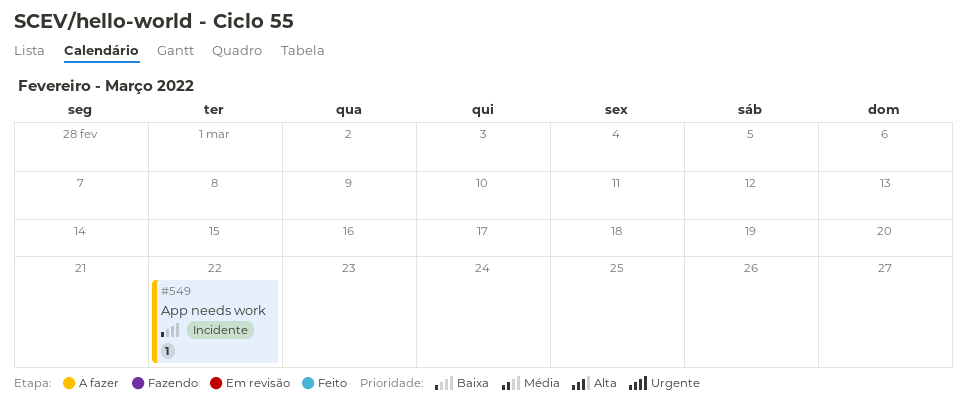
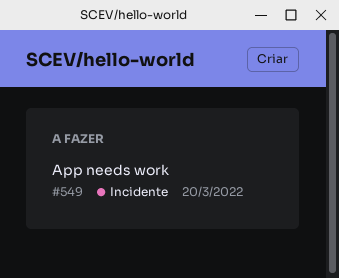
#549, due: Mar 22 -> Mar 20

